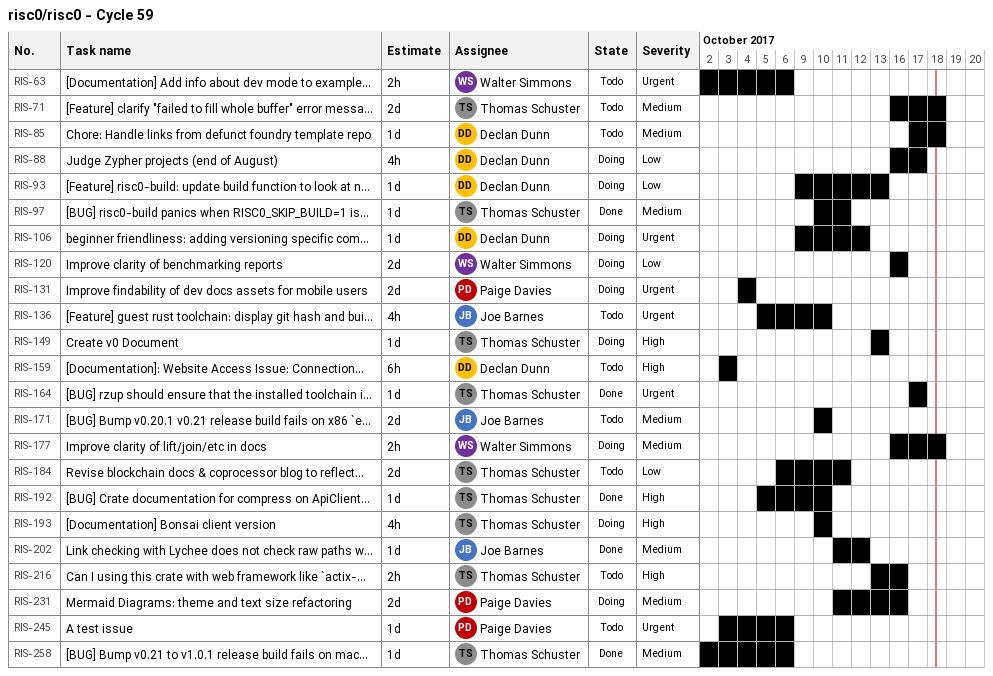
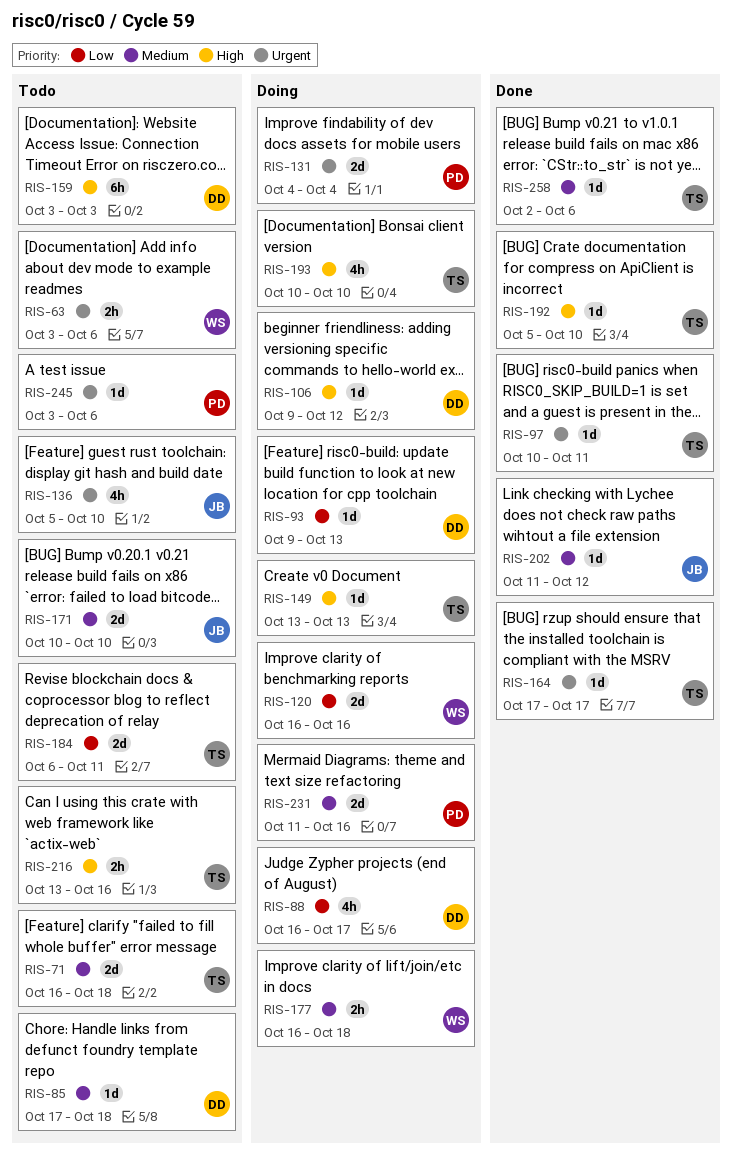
RIS-63, start: Oct 2 -> Oct 3
RIS-97, priority: Medium -> Urgent
RIS-106, priority: Urgent -> High

